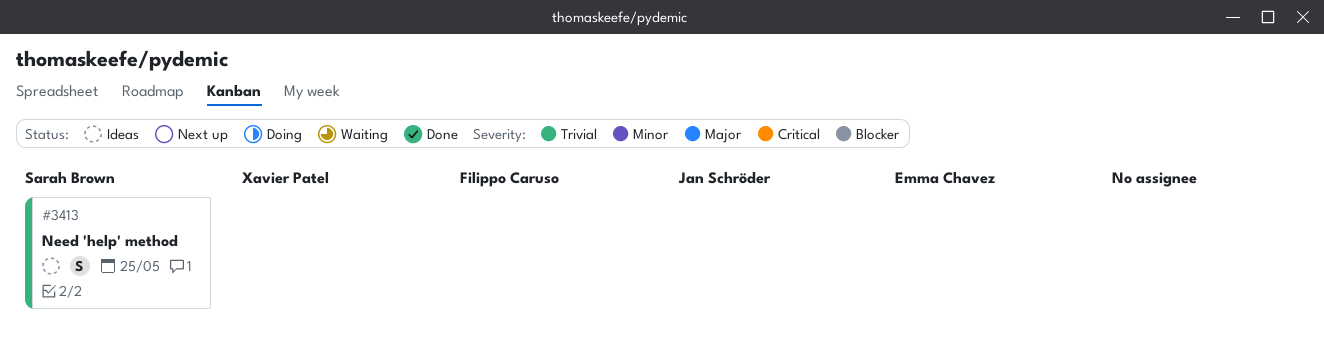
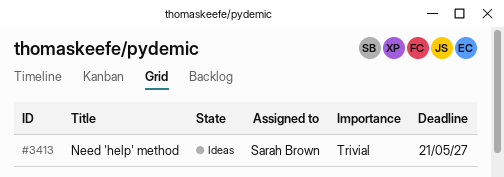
#3413, due: May 25 -> May 21

